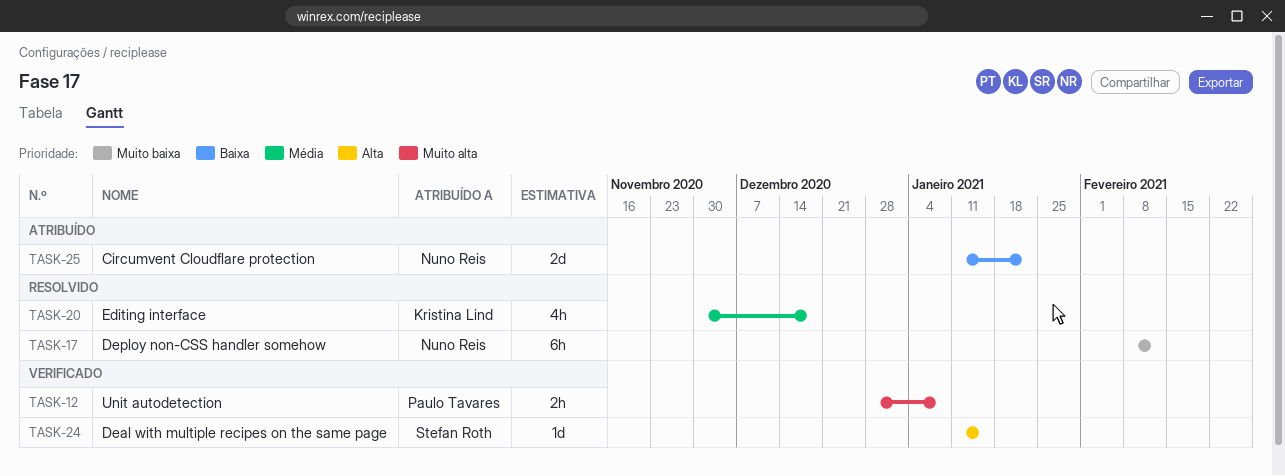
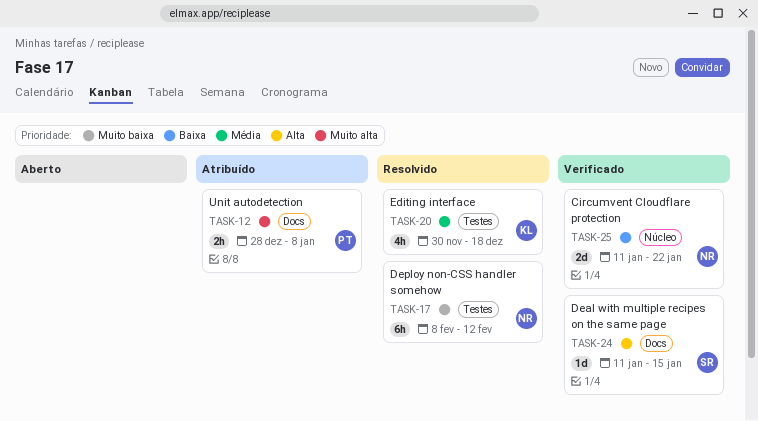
TASK-12, status: Verificado -> Atribuído
TASK-25, status: Atribuído -> Verificado

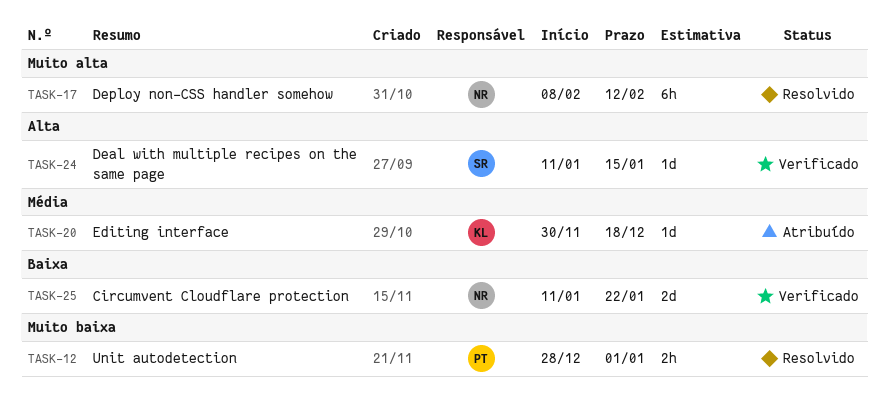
TASK-12, status: Atribuído -> Resolvido
TASK-12, priority: Muito alta -> Muito baixa
TASK-12, due: Jan 8 -> Jan 1
TASK-17, priority: Muito baixa -> Muito alta
TASK-20, status: Resolvido -> Atribuído
TASK-20, estimate: 4h -> 1d

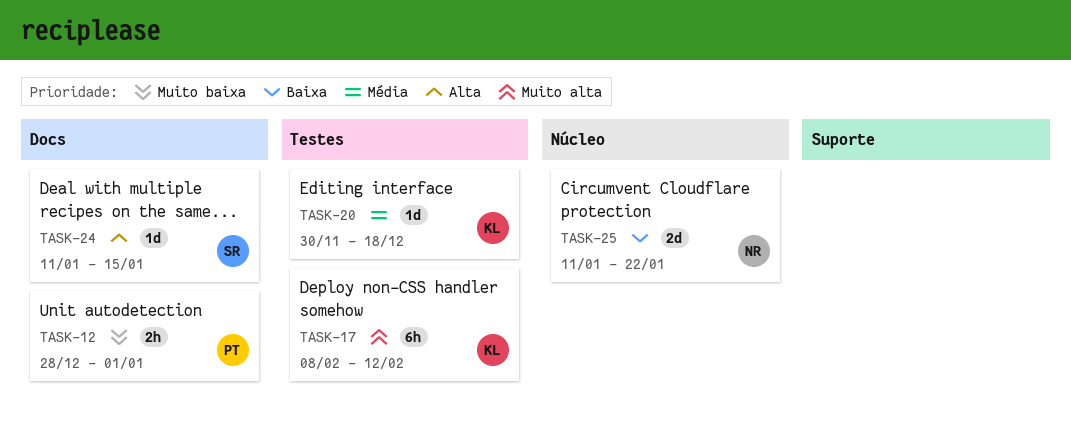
TASK-17, owner: NR -> KL

